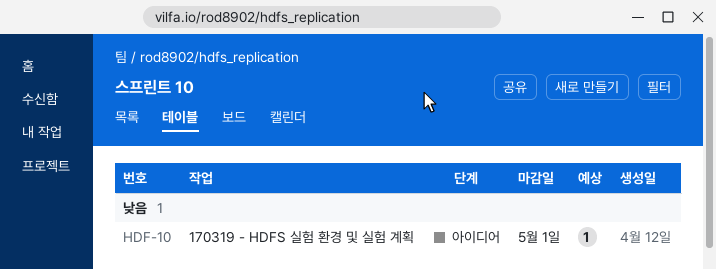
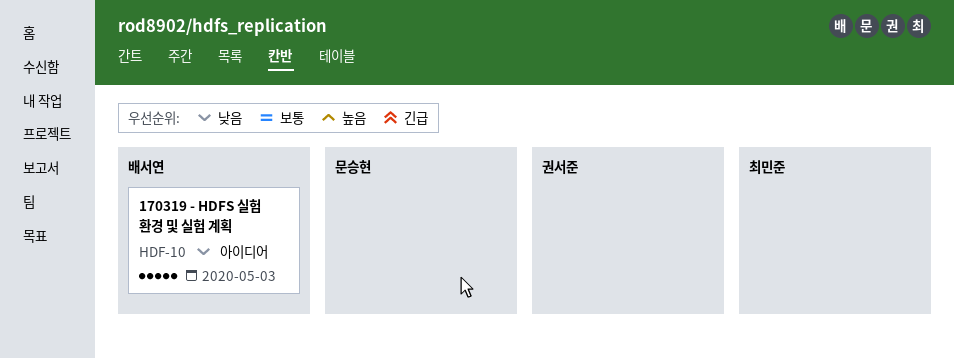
HDF-10, estimate: 1 -> 5
HDF-10, due: May 1 -> May 3

